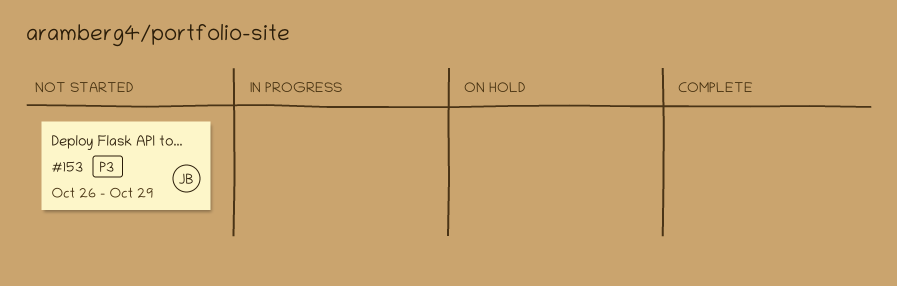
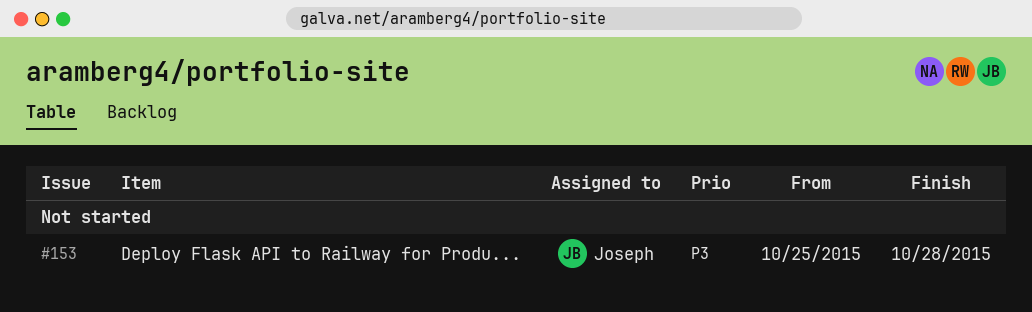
#153, start: Oct 26 -> Oct 25
#153, due: Oct 29 -> Oct 28

